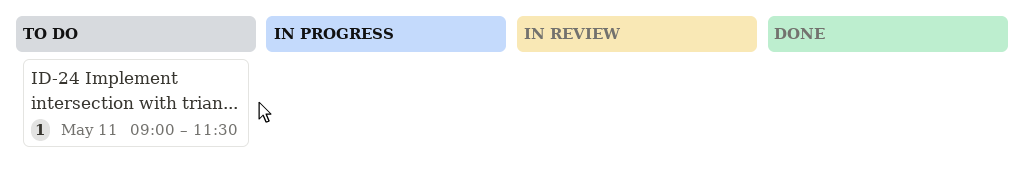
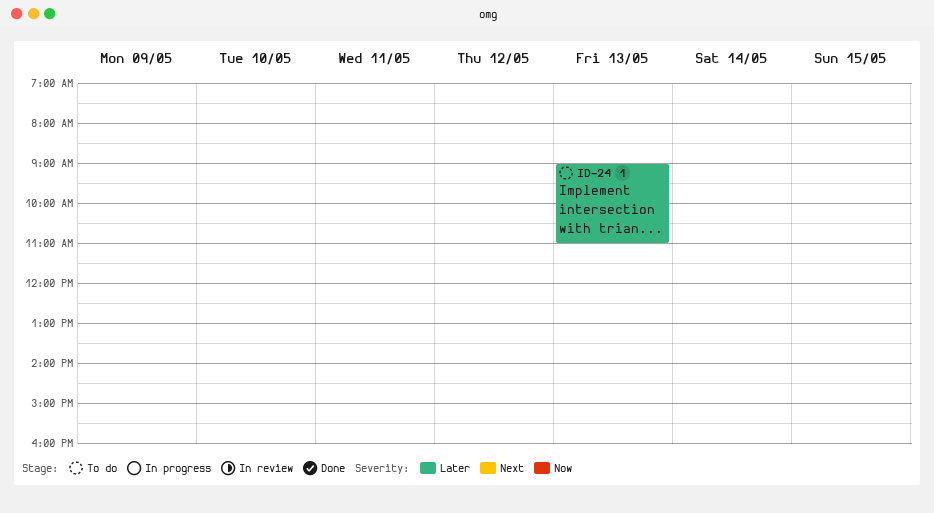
ID-24, day: May 11 -> May 13
ID-24, ends: 11:30 -> 11:00

